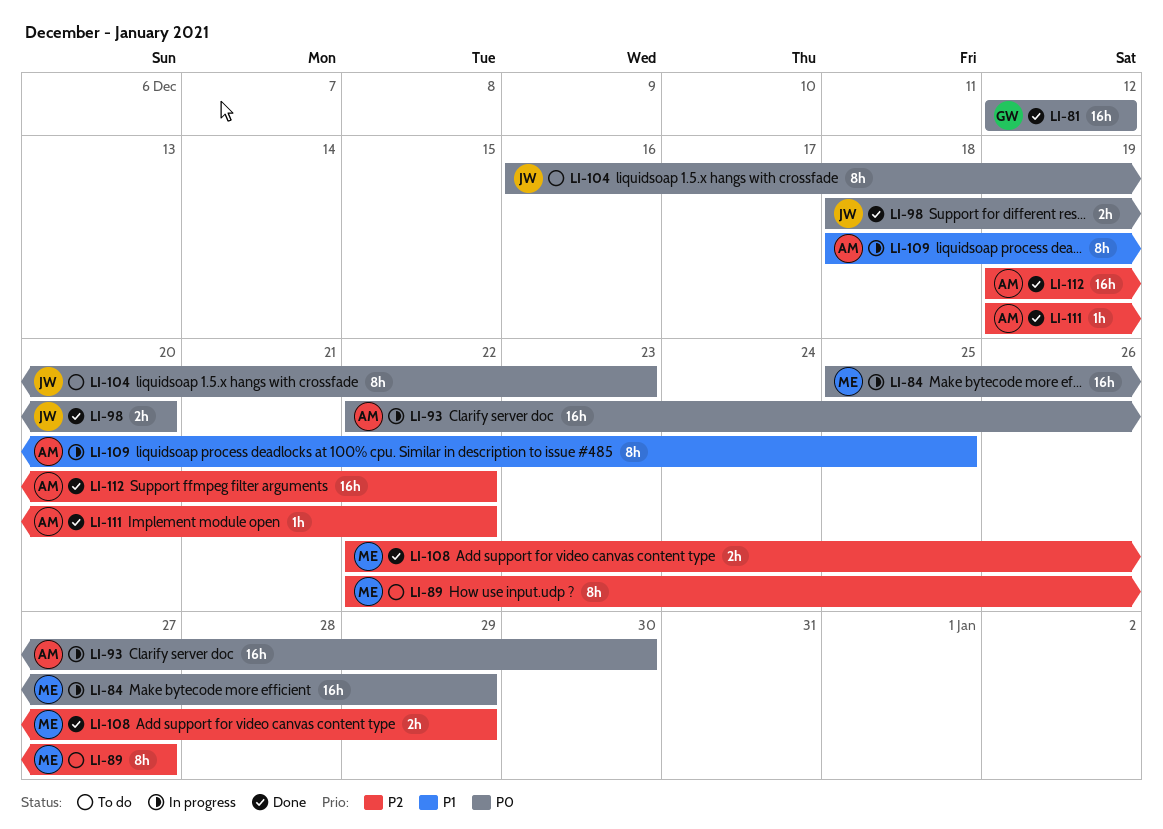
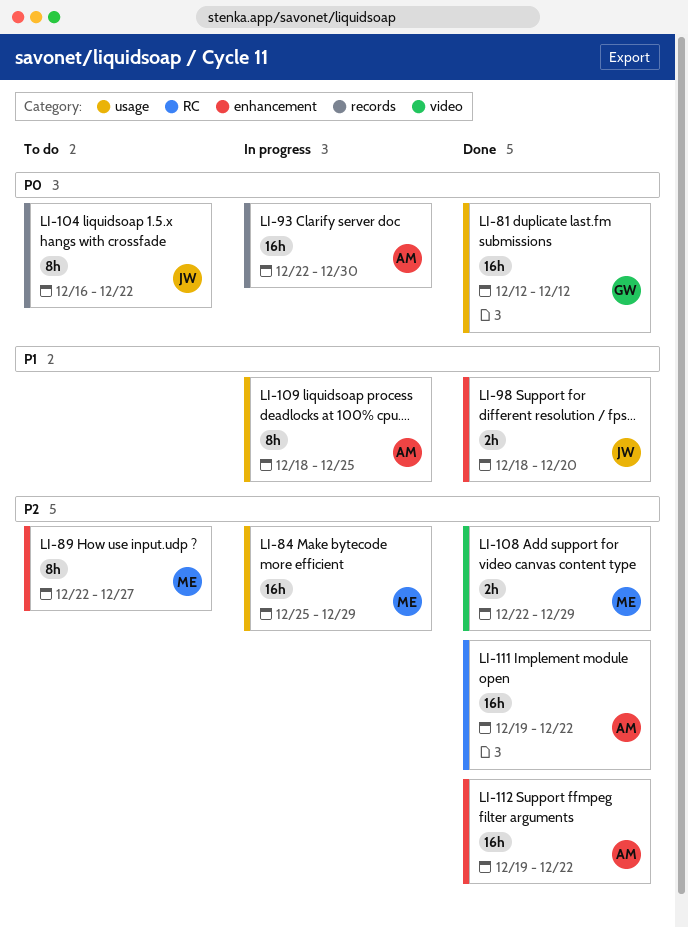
LI-84, priority: P0 -> P2
LI-98, priority: P0 -> P1
LI-104, due: Dec 23 -> Dec 22
LI-111, estimate: 1h -> 16h

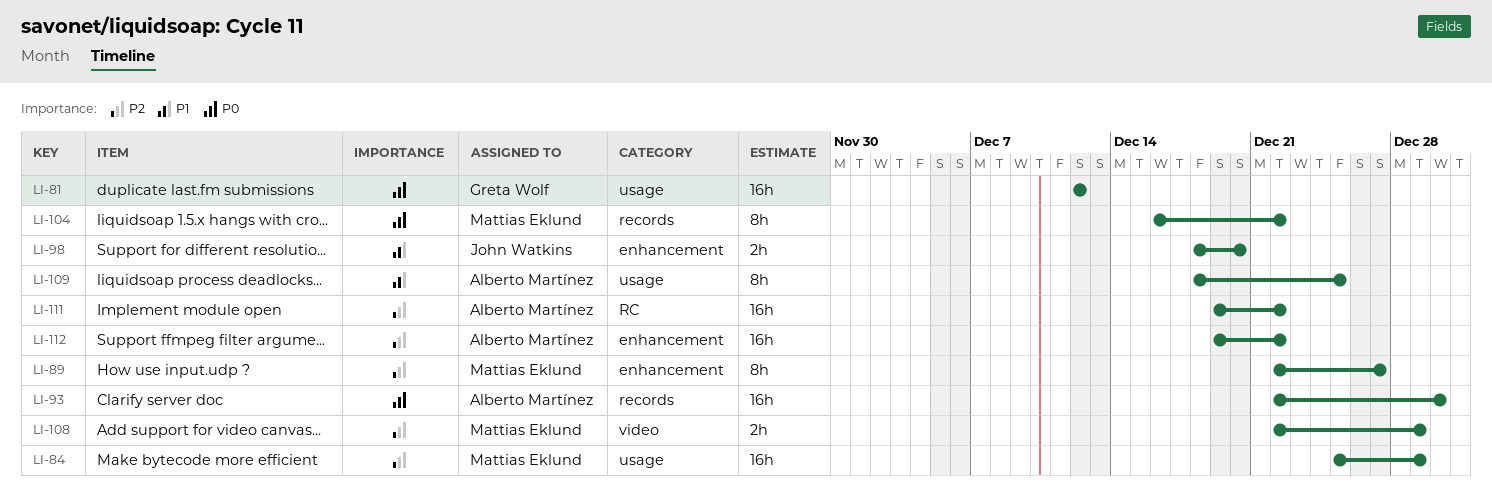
LI-104, owner: John Watkins -> Mattias Eklund

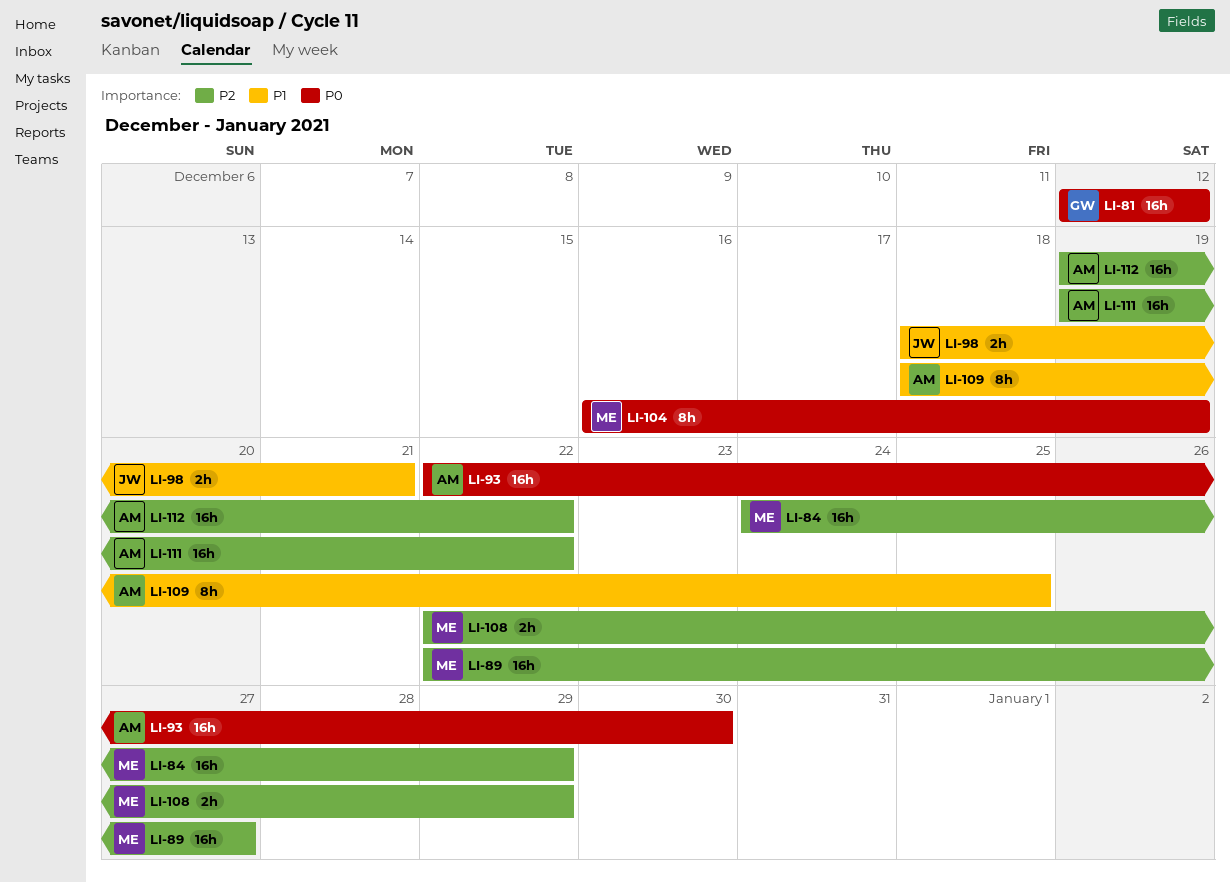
LI-84, start: Dec 25 -> Dec 24
LI-89, estimate: 8h -> 16h
LI-98, due: Dec 20 -> Dec 21
LI-104, due: Dec 22 -> Dec 19

